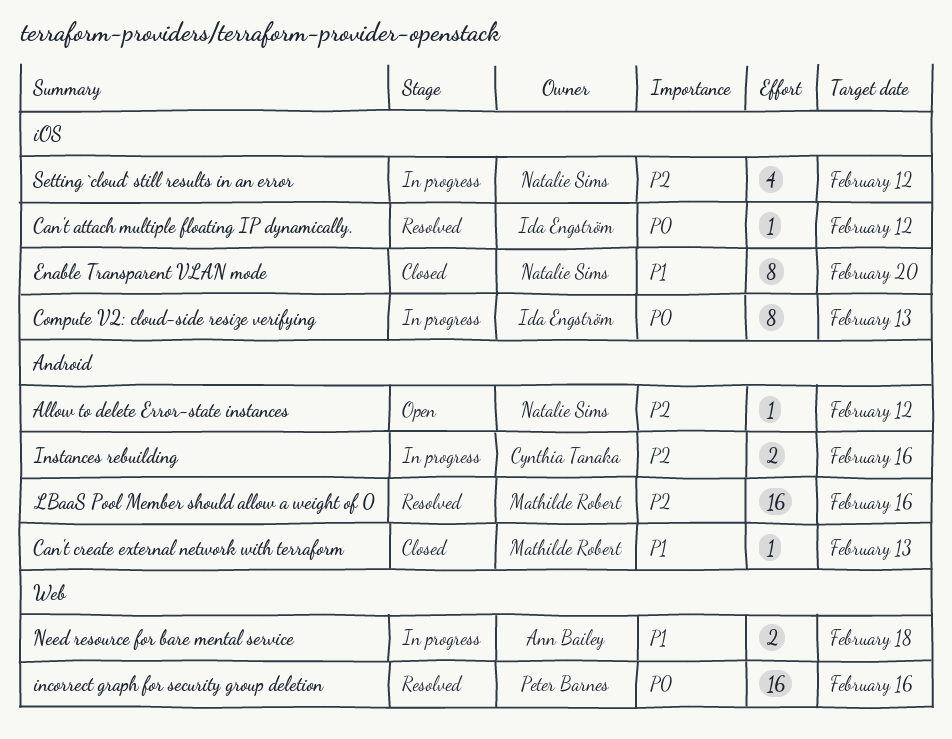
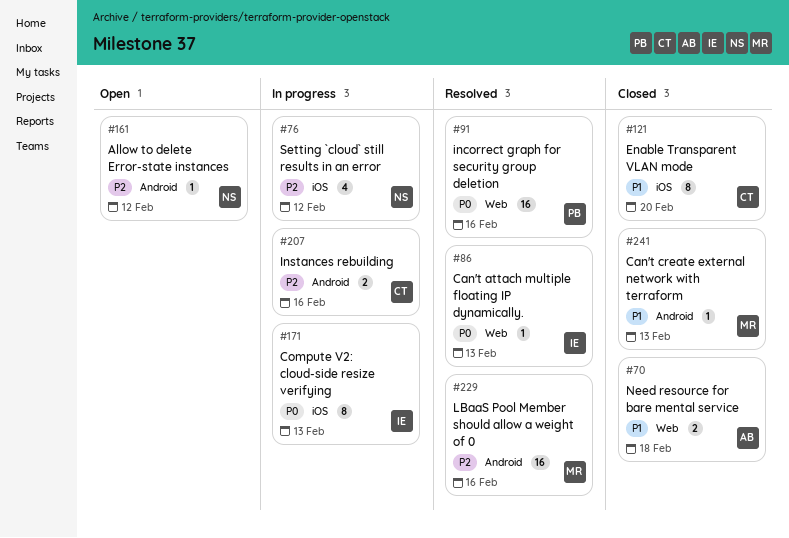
Can't attach multiple floating IP dynamically., label: iOS -> Web
Can't attach multiple floating IP dynamically., due: Feb 12 -> Feb 13
Enable Transparent VLAN mode, owner: Natalie Sims -> Cynthia Tanaka
Need resource for bare mental service, status: In progress -> Closed

